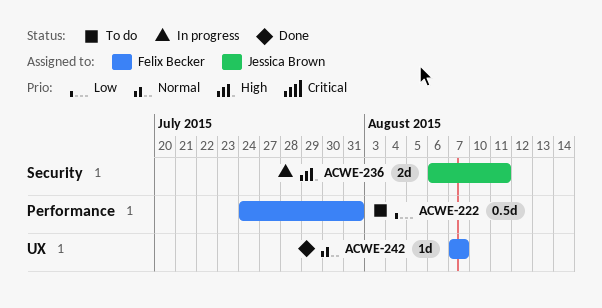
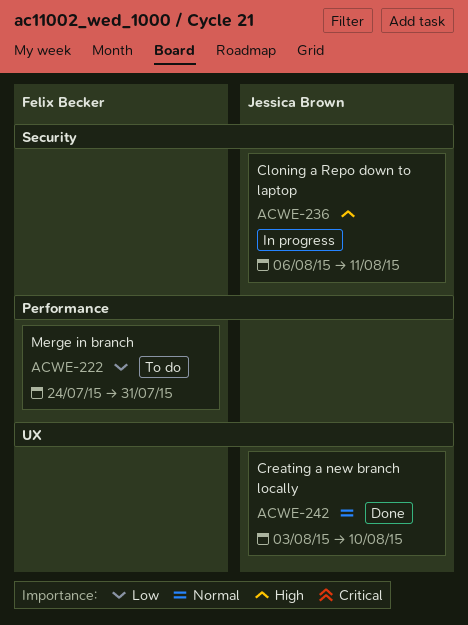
ACWE-242, owner: Felix Becker -> Jessica Brown
ACWE-242, start: Aug 7 -> Aug 3
ACWE-242, due: Aug 7 -> Aug 10

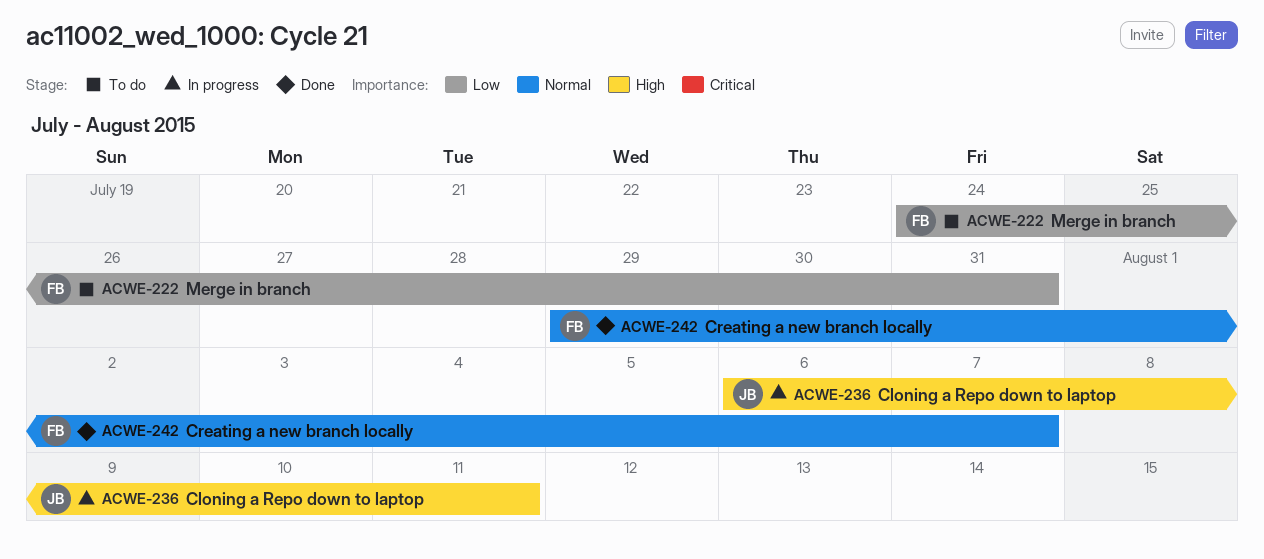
ACWE-242, owner: Jessica Brown -> Felix Becker
ACWE-242, start: Aug 3 -> Jul 29
ACWE-242, due: Aug 10 -> Aug 7

